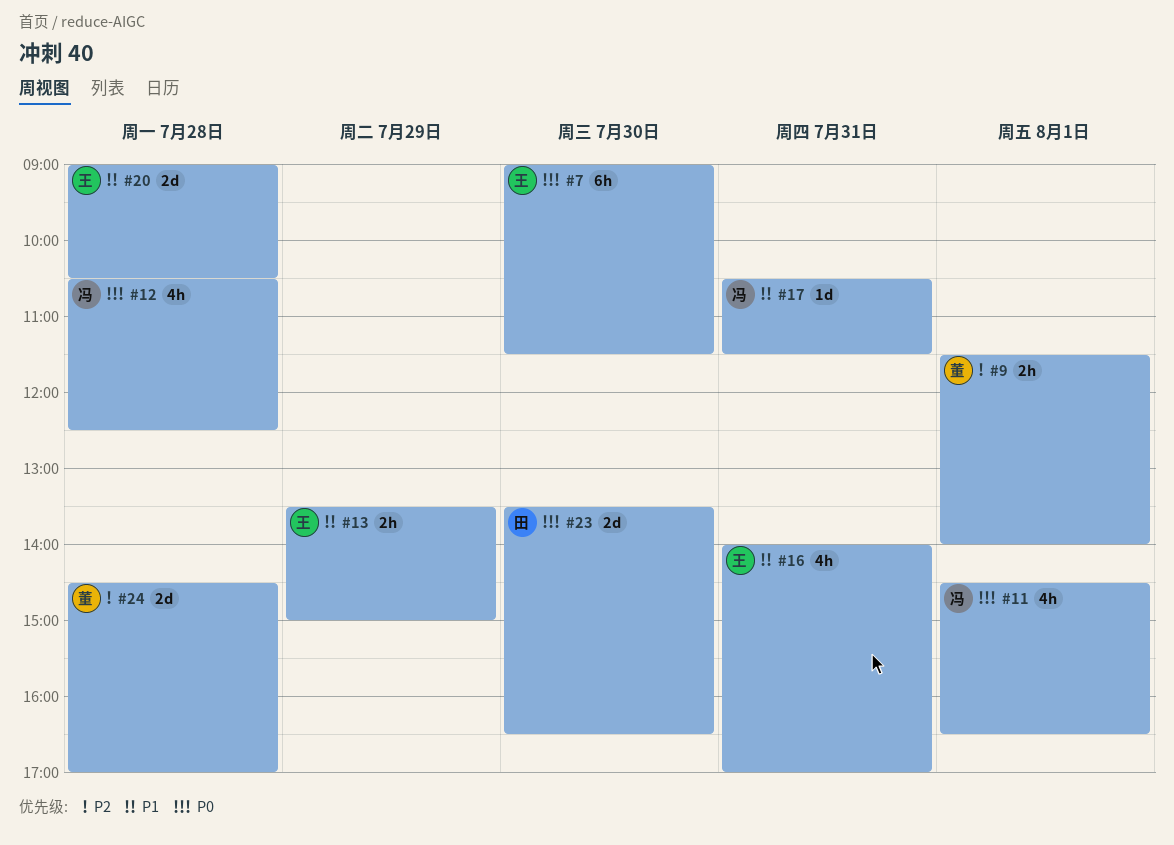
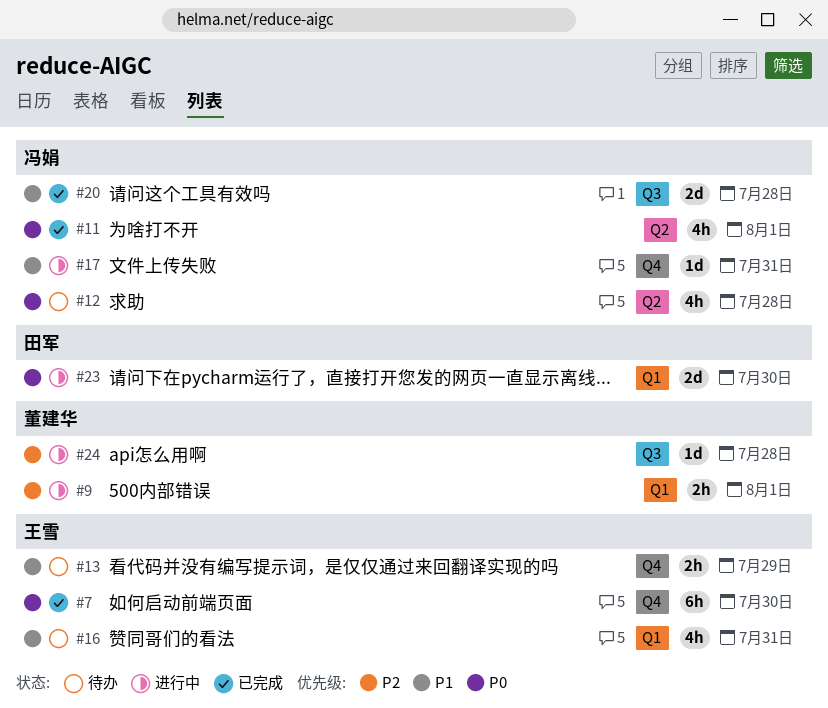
#20, owner: 王雪 -> 冯娟
#24, estimate: 2d -> 1d

